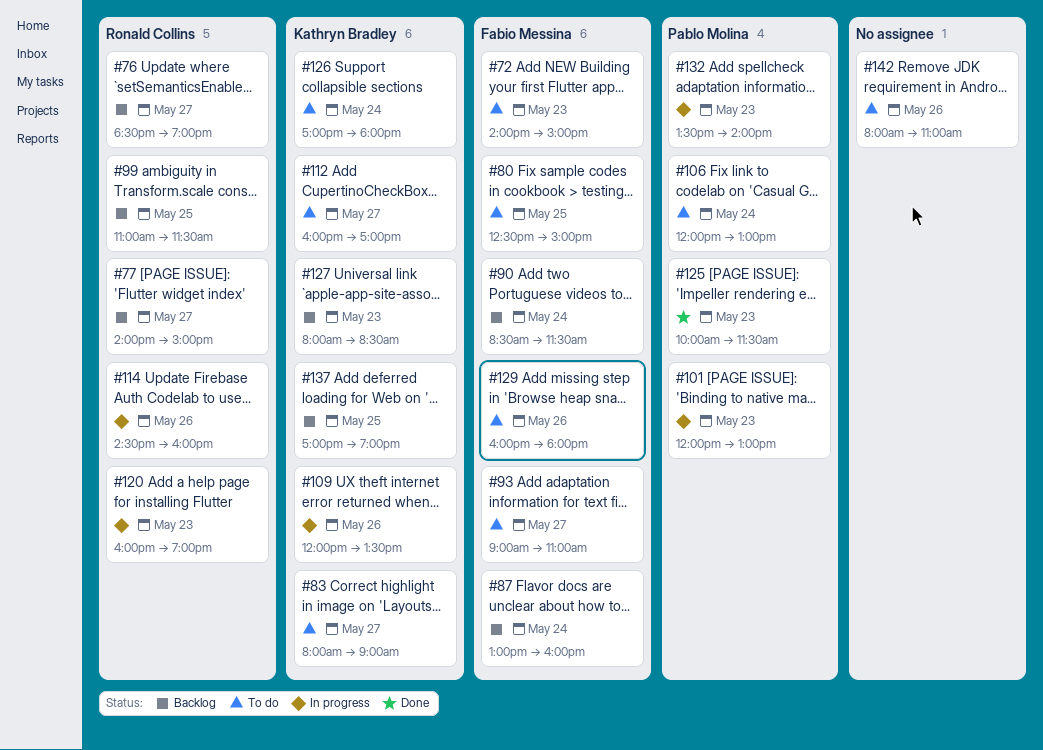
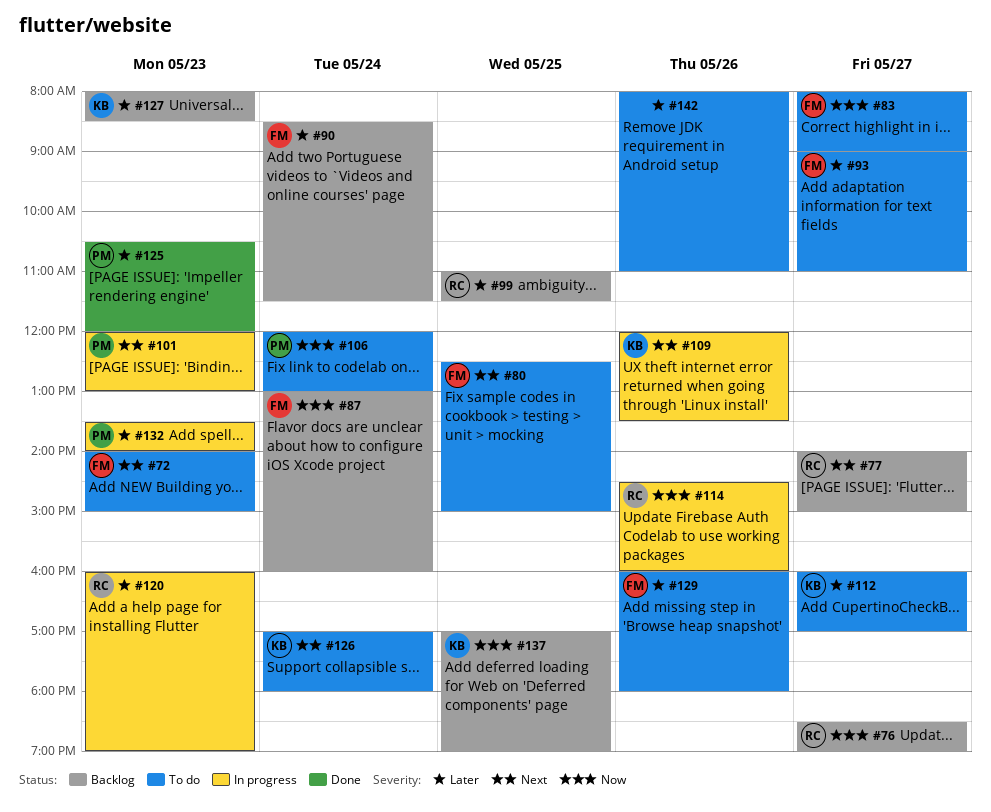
#83, owner: Kathryn Bradley -> Fabio Messina
#125, begins: 10:00 -> 10:30
#125, ends: 11:30 -> 12:00

